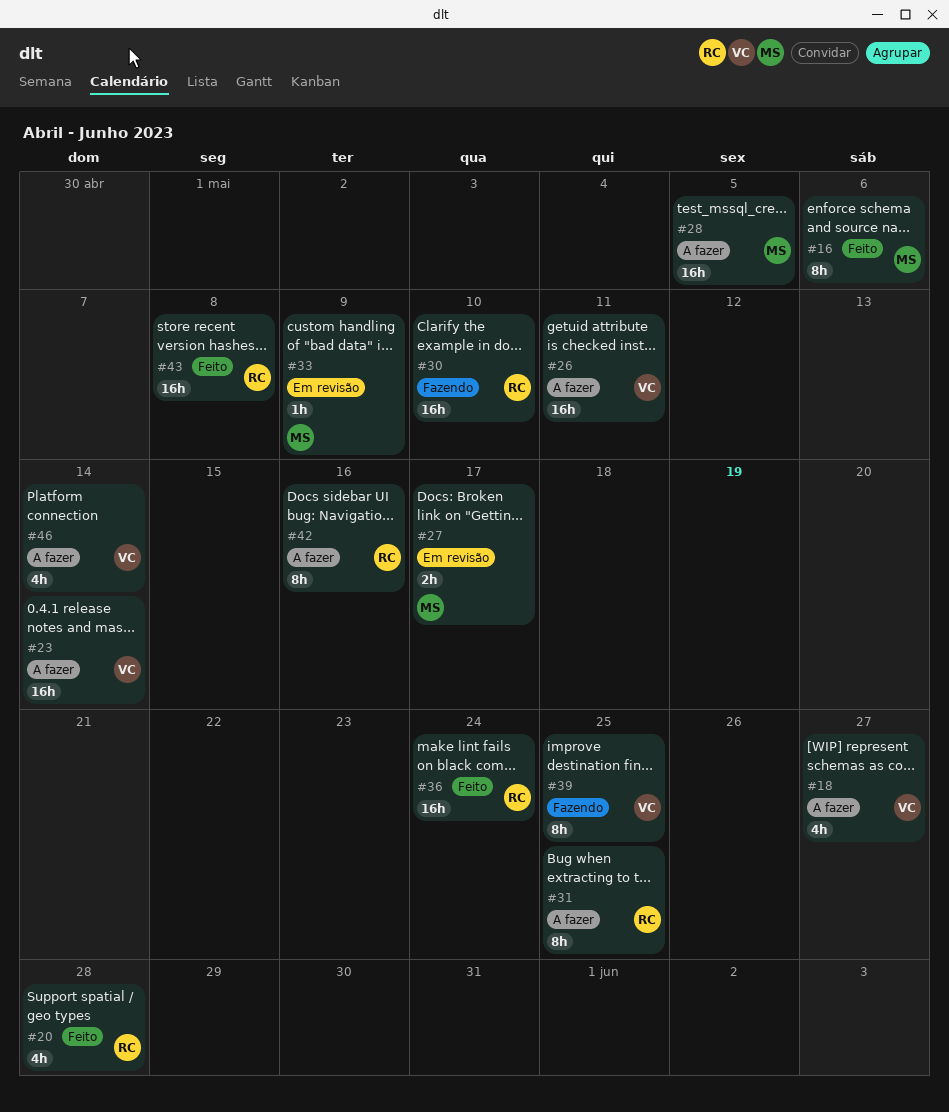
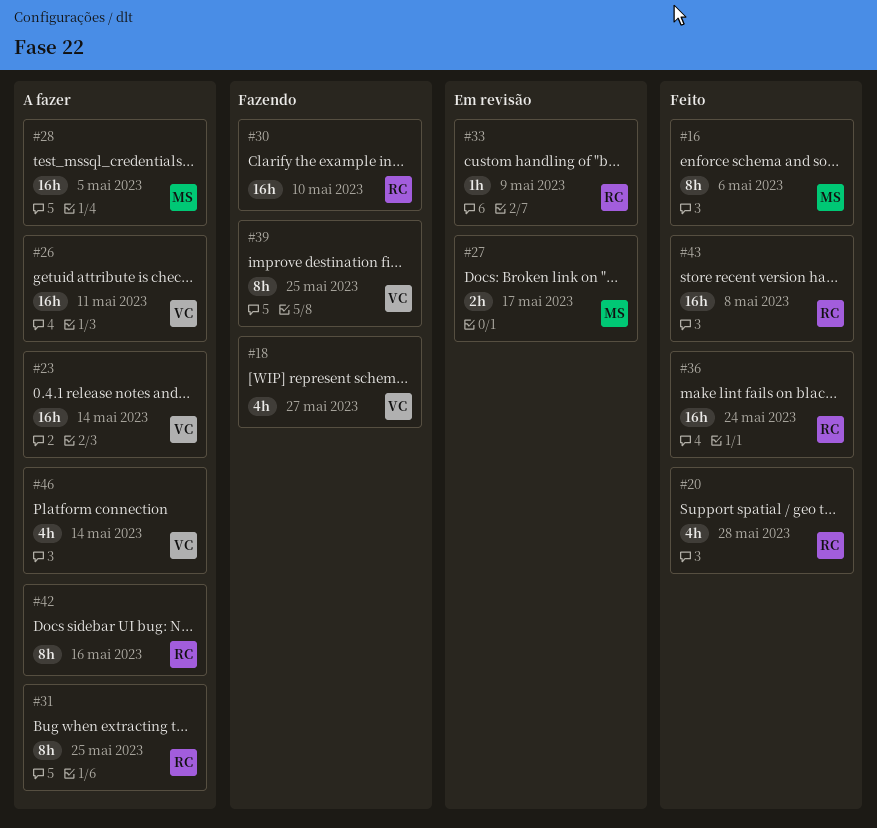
#18, status: A fazer -> Fazendo
#33, owner: MS -> RC

